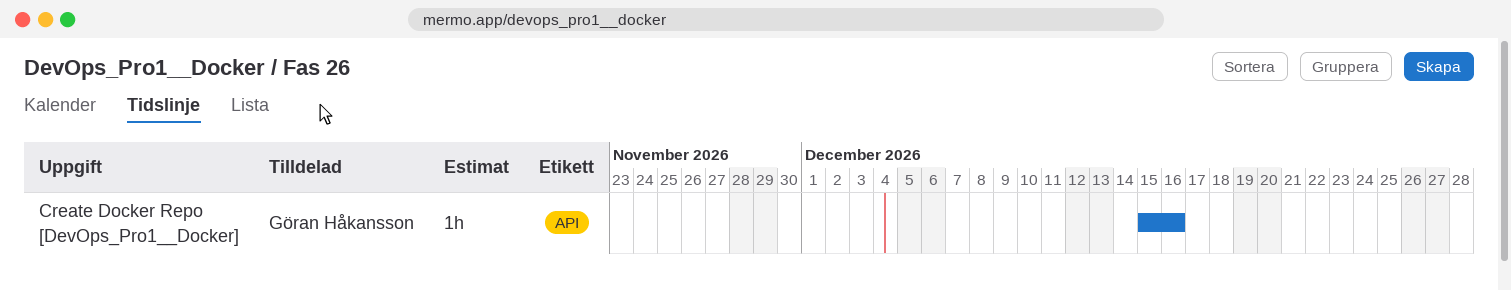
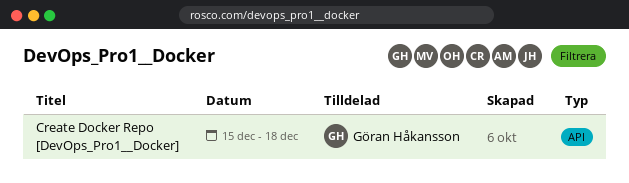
Create Docker Repo [DevOps_Pro1__Docker], due: Dec 16 -> Dec 18

